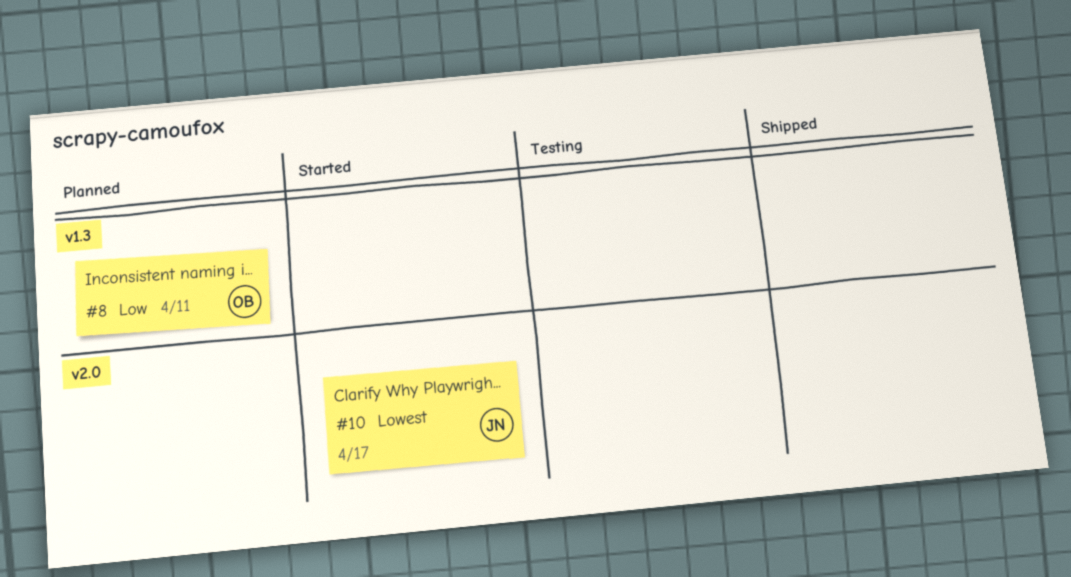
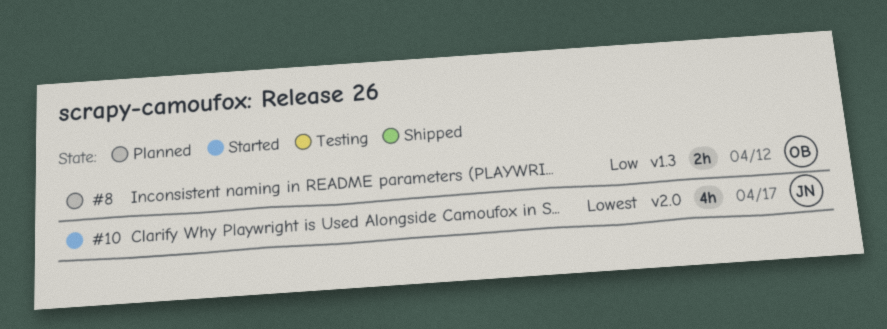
#8, due: Apr 11 -> Apr 12

